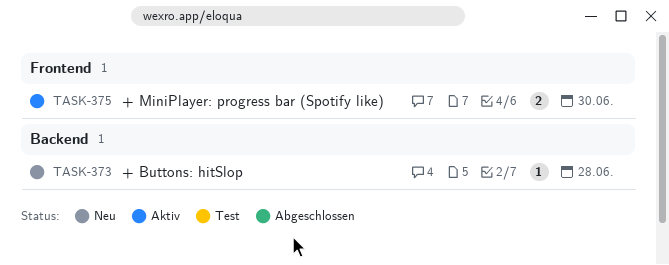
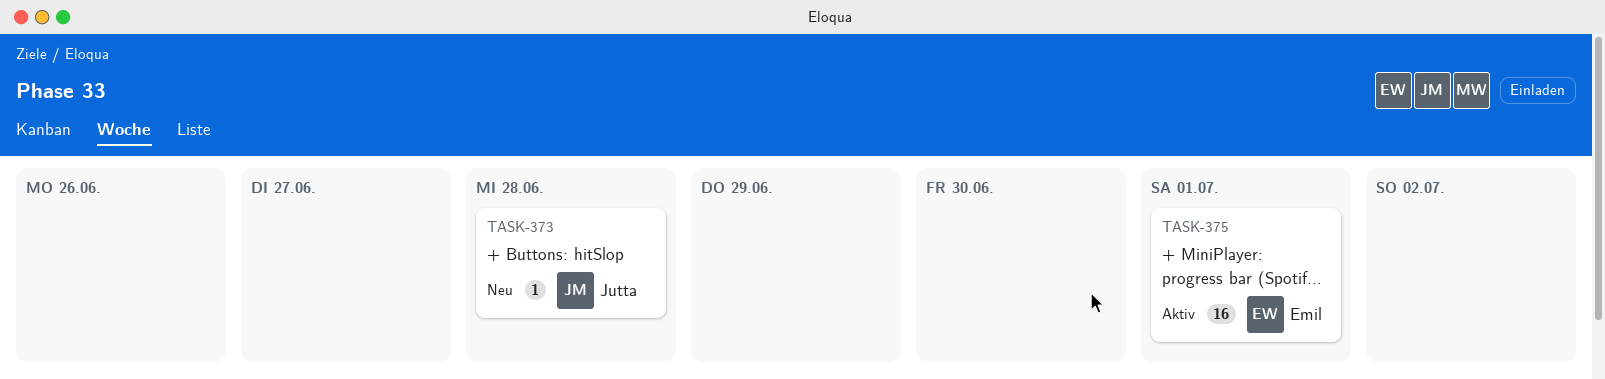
TASK-375, estimate: 2 -> 16
TASK-375, due: Jun 30 -> Jul 1

